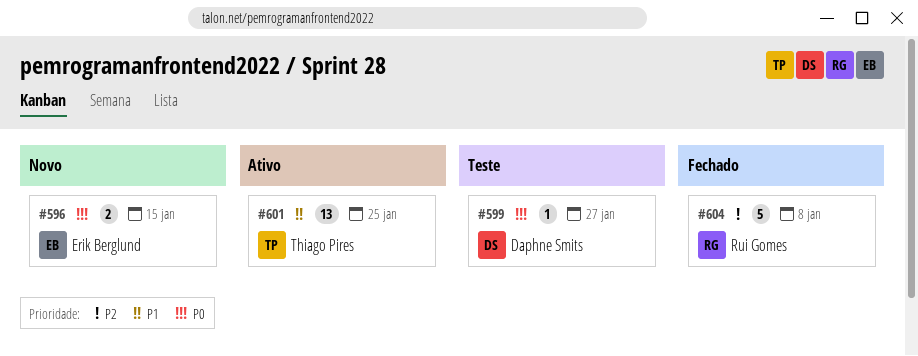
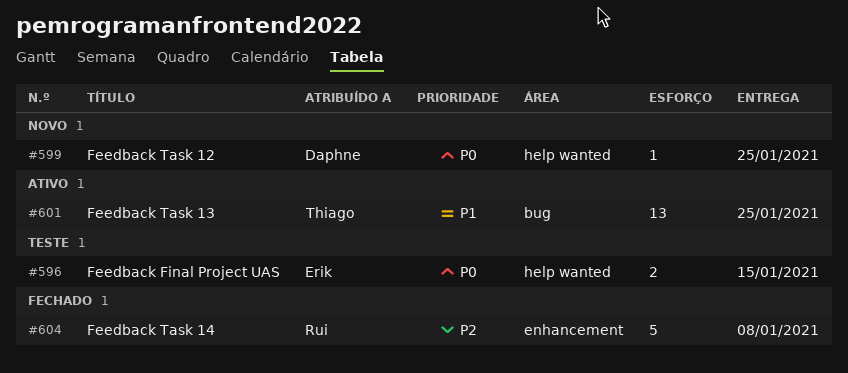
#596, status: Novo -> Teste
#599, status: Teste -> Novo
#599, due: Jan 27 -> Jan 25

